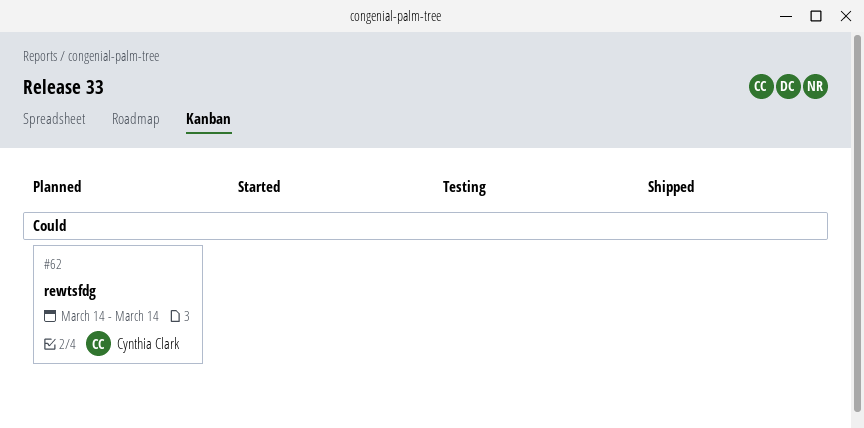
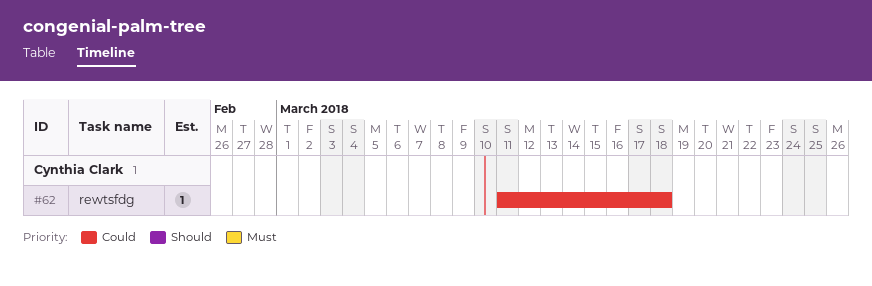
#62, start: Mar 14 -> Mar 11
#62, due: Mar 14 -> Mar 18

